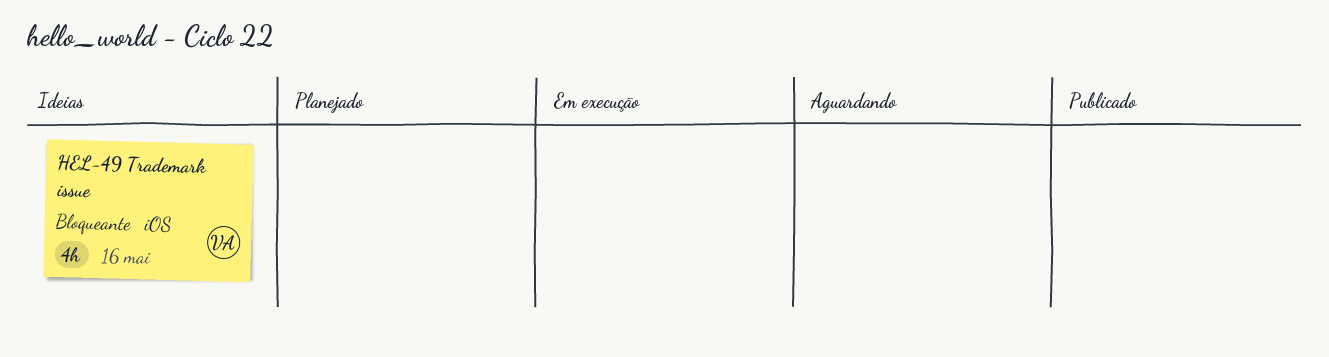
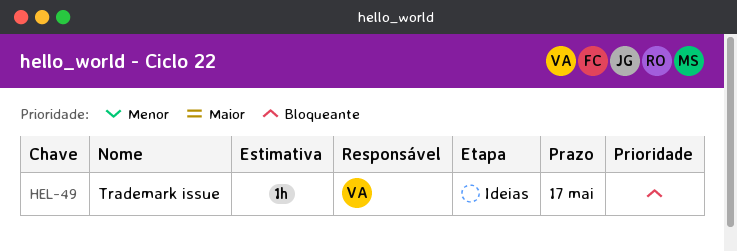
HEL-49, estimate: 4h -> 1h
HEL-49, due: May 16 -> May 17

